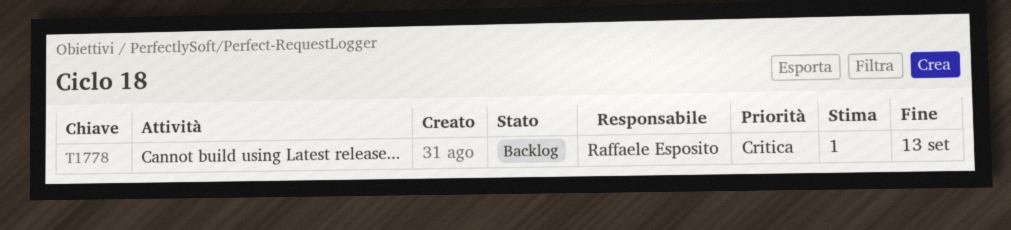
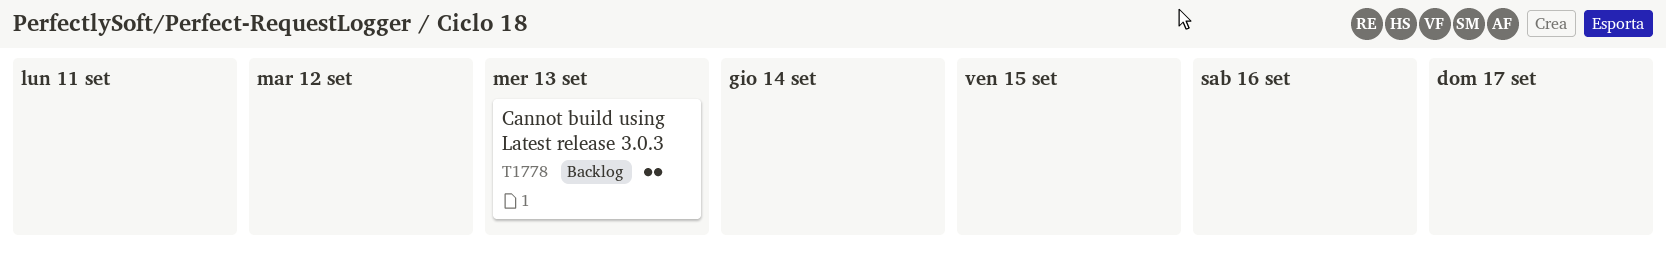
T1778, estimate: 1 -> 2

